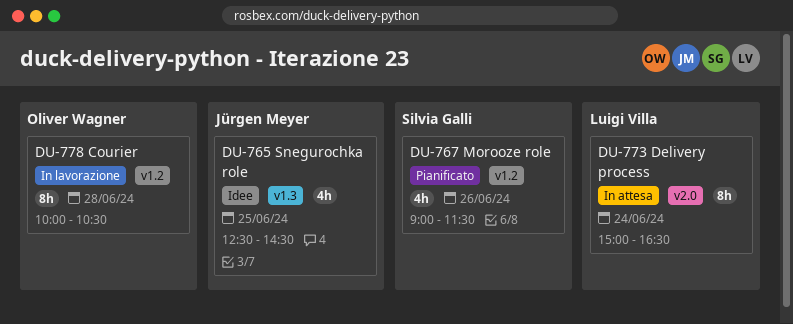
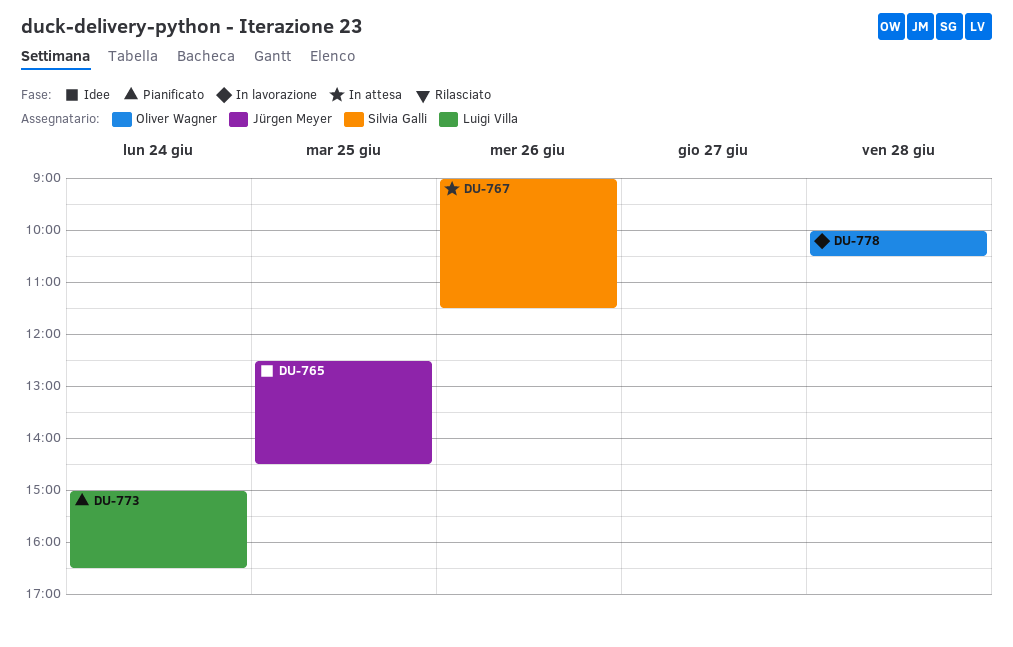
DU-767, status: Pianificato -> In attesa
DU-773, status: In attesa -> Pianificato

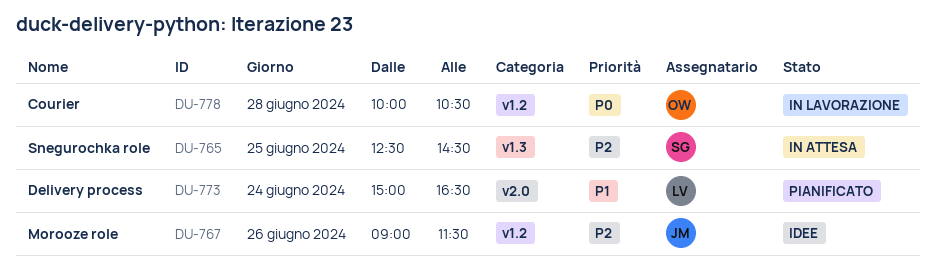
DU-765, status: Idee -> In attesa
DU-765, owner: Jürgen Meyer -> Silvia Galli
DU-767, status: In attesa -> Idee
DU-767, owner: Silvia Galli -> Jürgen Meyer

